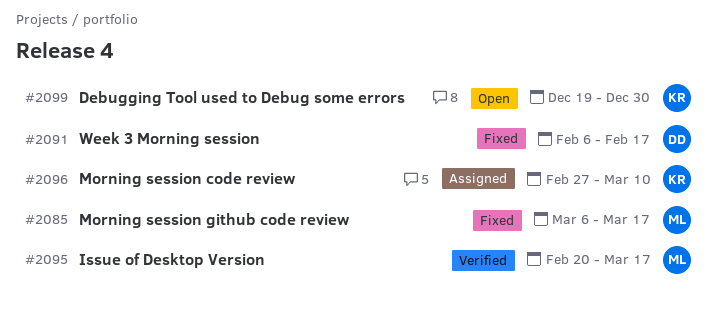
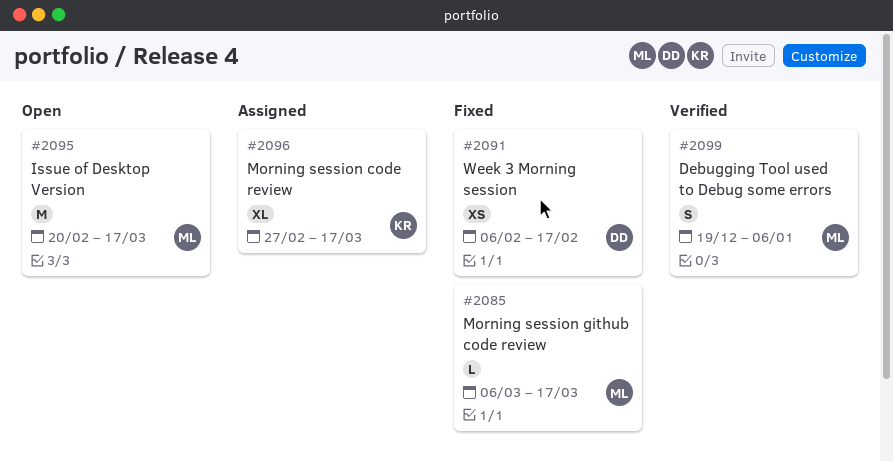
#2095, status: Verified -> Open
#2096, due: Mar 10 -> Mar 17
#2099, status: Open -> Verified
#2099, owner: KR -> ML
#2099, due: Dec 30 -> Jan 6

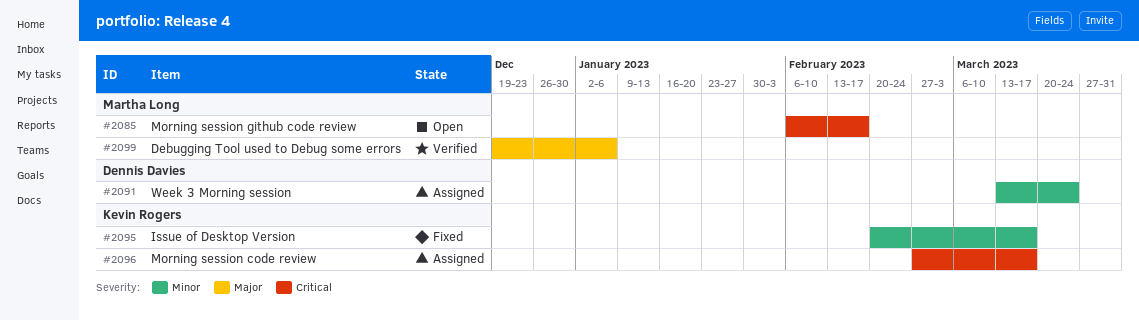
#2085, status: Fixed -> Open
#2085, start: Mar 6 -> Feb 6
#2085, due: Mar 17 -> Feb 17
#2091, status: Fixed -> Assigned
#2091, start: Feb 6 -> Mar 13
#2091, due: Feb 17 -> Mar 24
#2095, status: Open -> Fixed
#2095, owner: Martha Long -> Kevin Rogers

